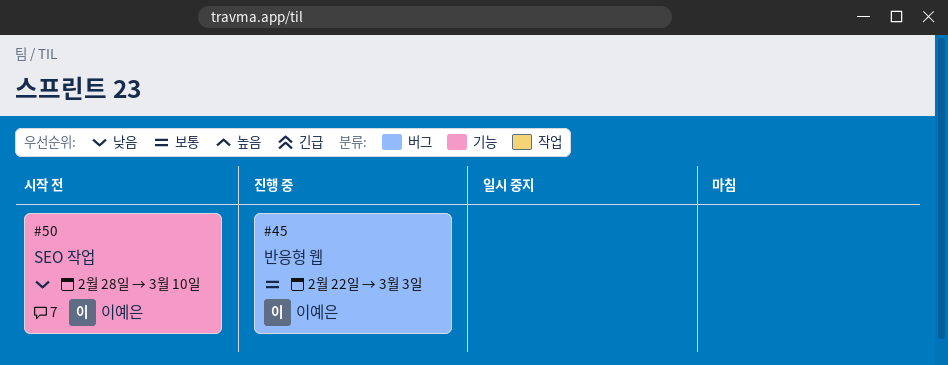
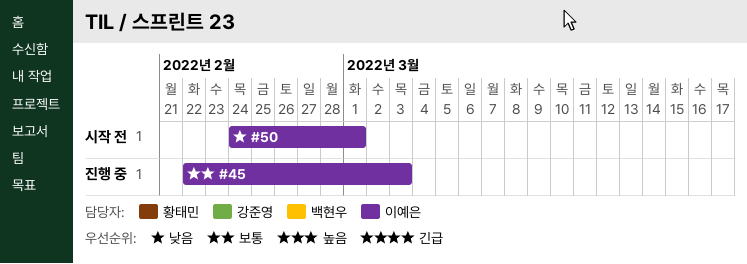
#50, start: Feb 28 -> Feb 24
#50, due: Mar 10 -> Mar 1

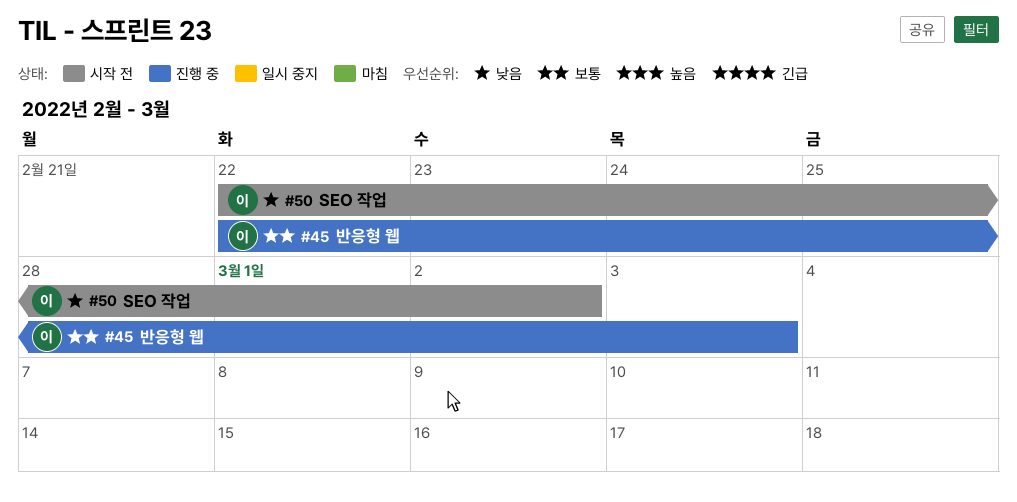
#50, start: Feb 24 -> Feb 22
#50, due: Mar 1 -> Mar 2

